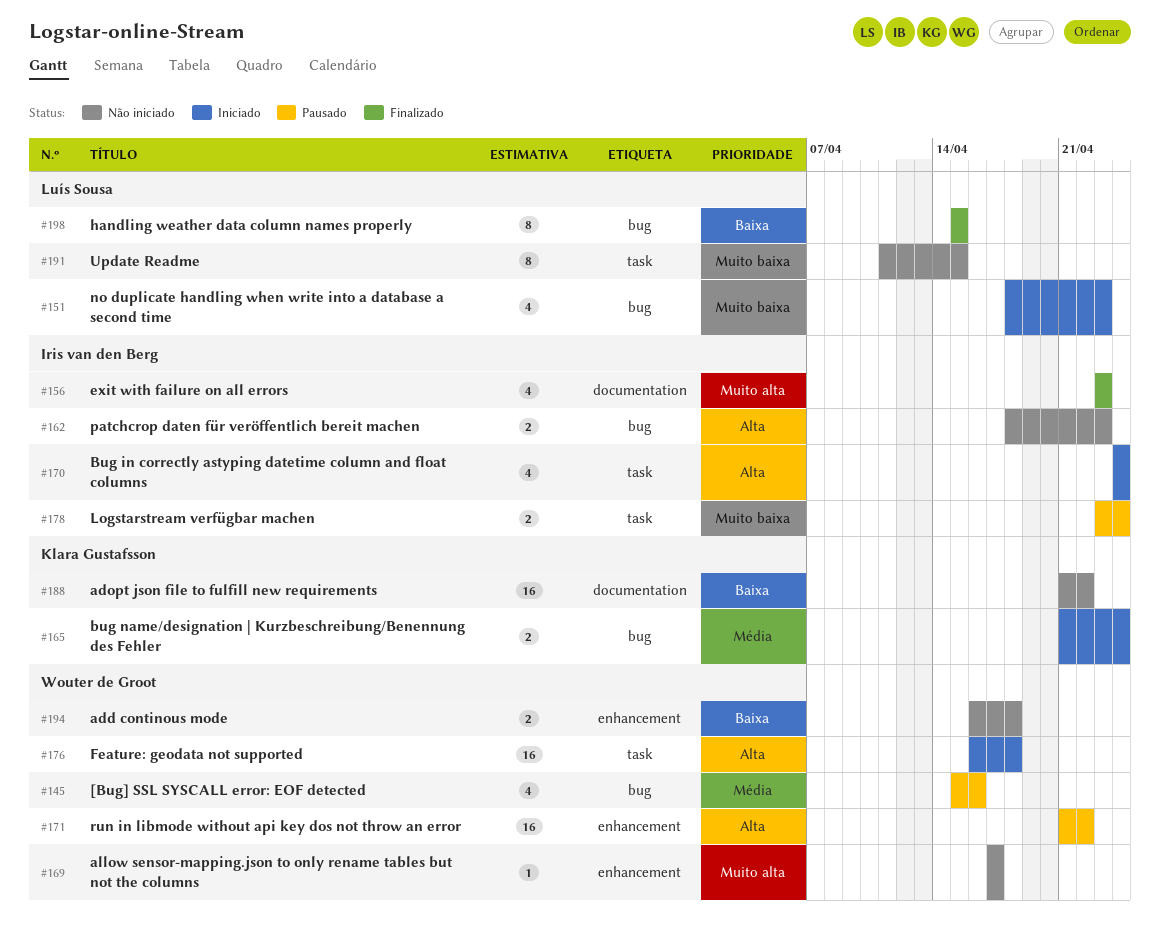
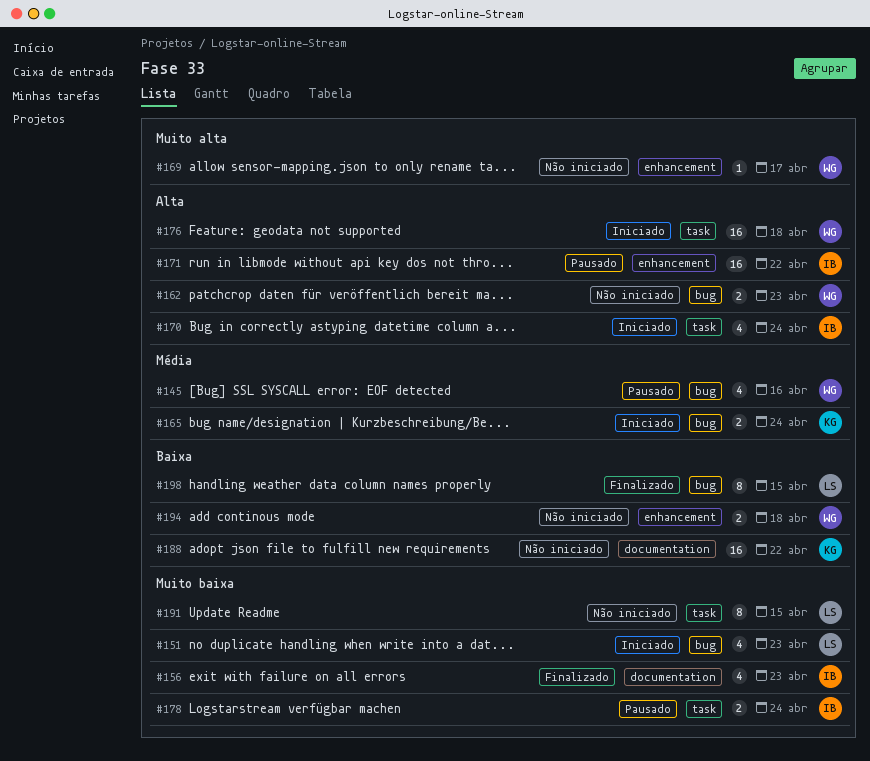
#156, priority: Muito alta -> Muito baixa
#162, owner: Iris van den Berg -> Wouter de Groot
#171, owner: Wouter de Groot -> Iris van den Berg

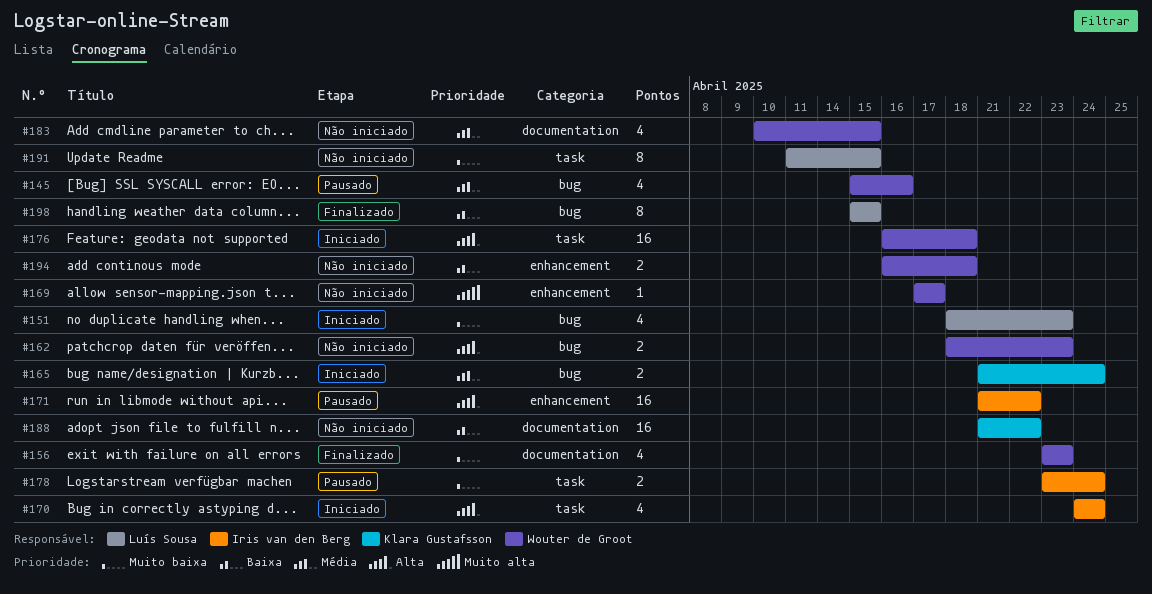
#156, owner: Iris van den Berg -> Wouter de Groot
#183: none -> present

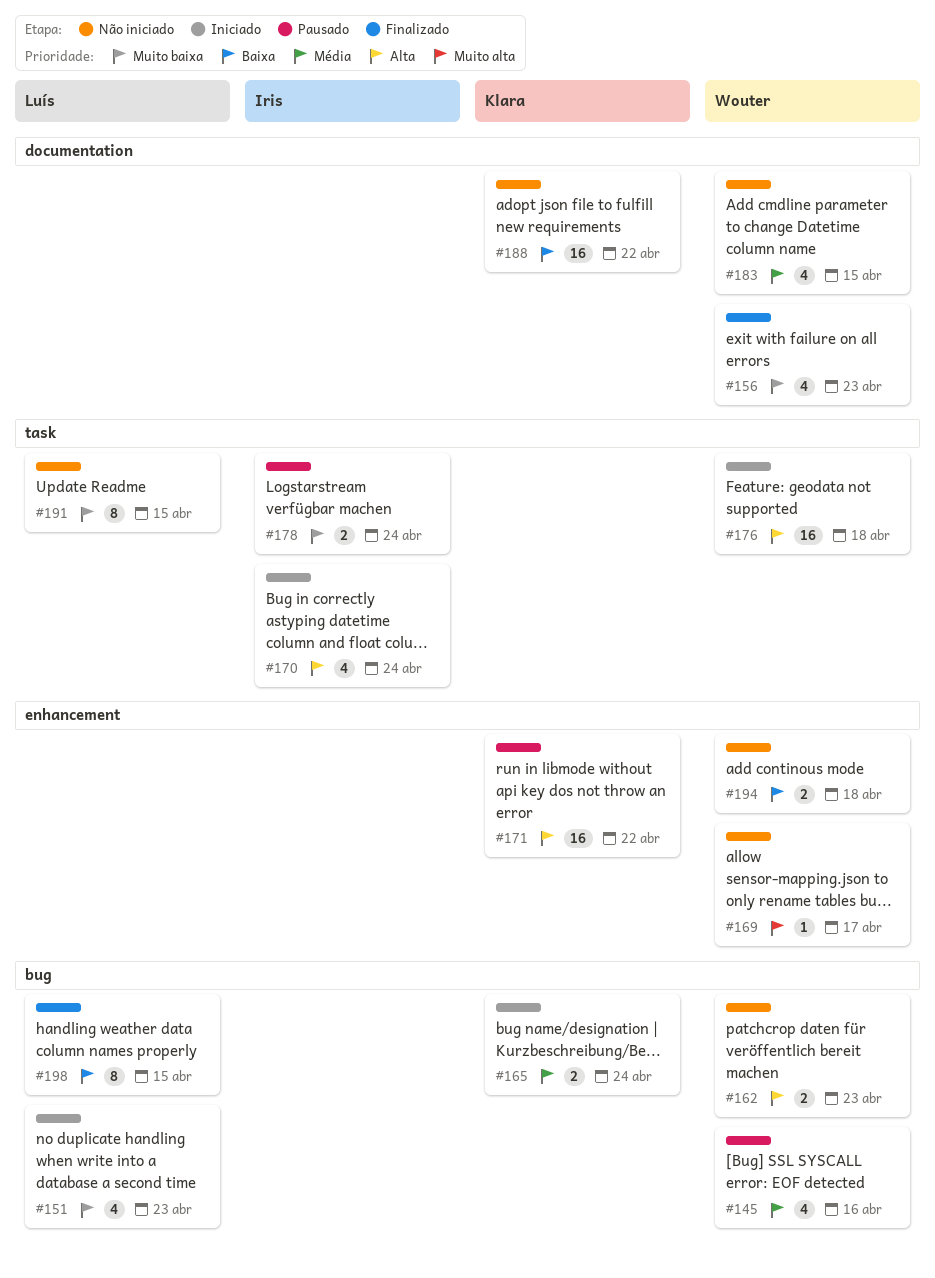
#171, owner: Iris van den Berg -> Klara Gustafsson

